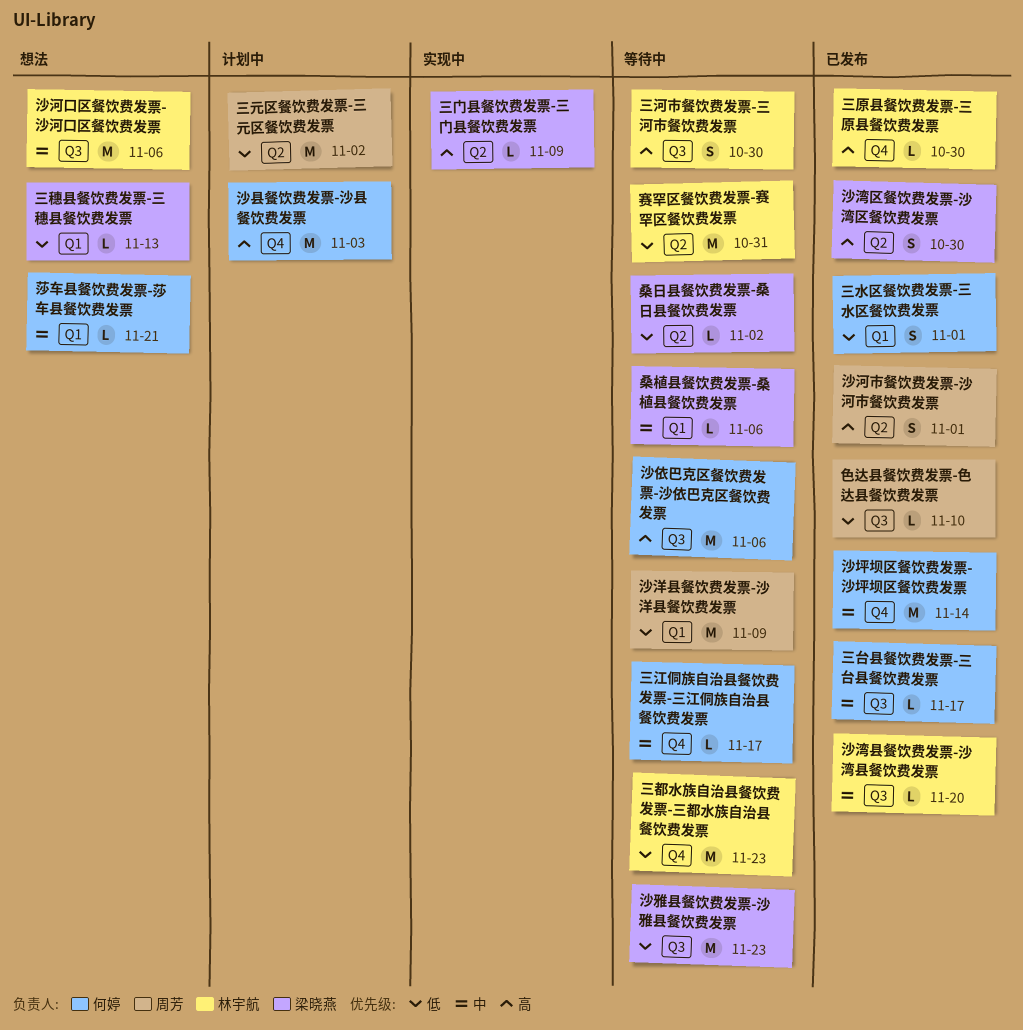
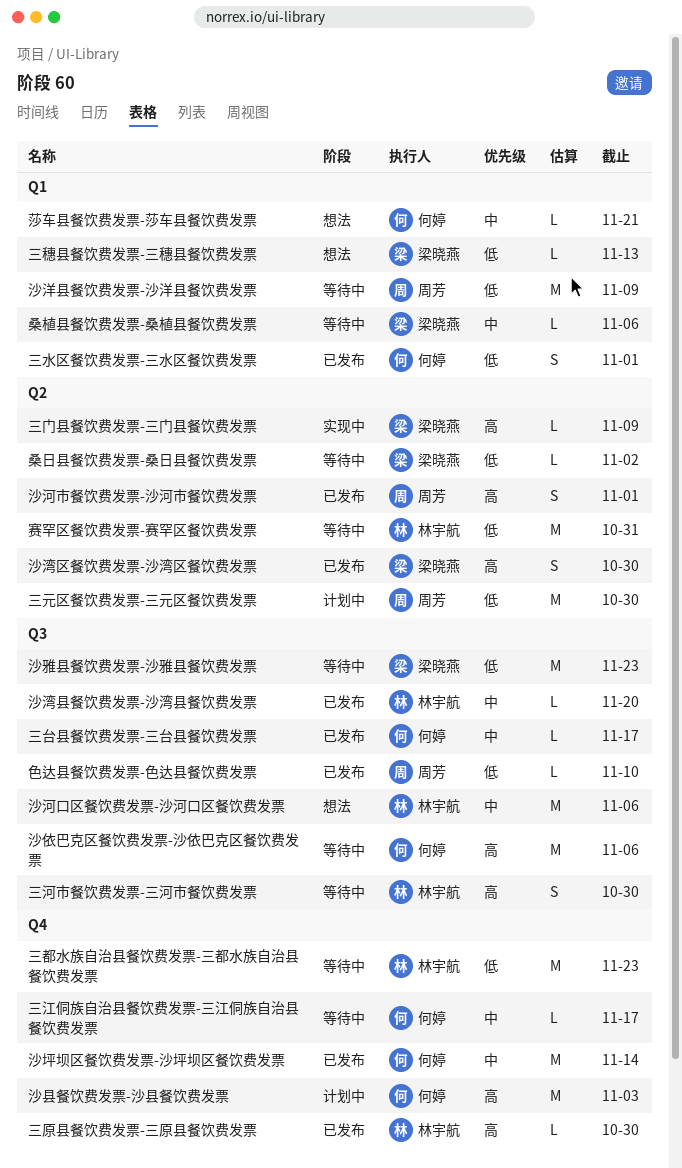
三元区餐饮费发票-三元区餐饮费发票, due: Nov 2 -> Oct 30

